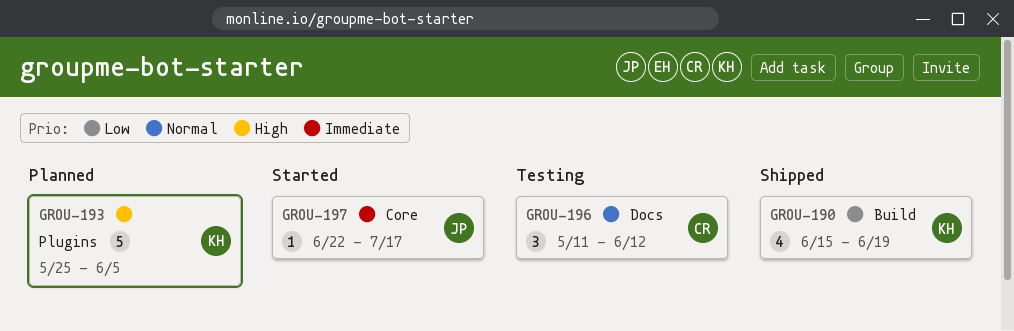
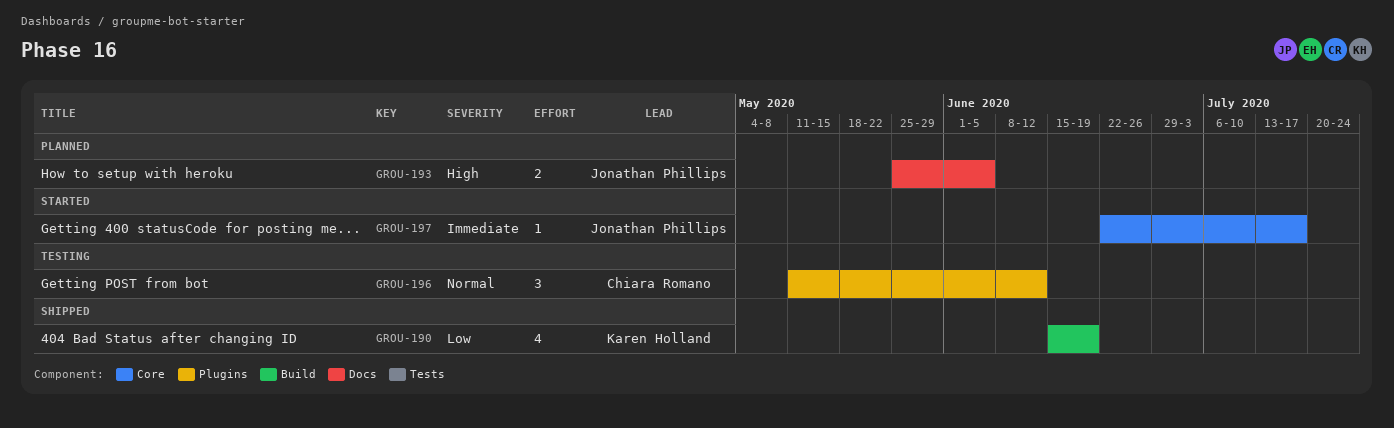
GROU-193, owner: Karen Holland -> Jonathan Phillips
GROU-193, label: Plugins -> Docs
GROU-193, estimate: 5 -> 2
GROU-196, label: Docs -> Plugins

